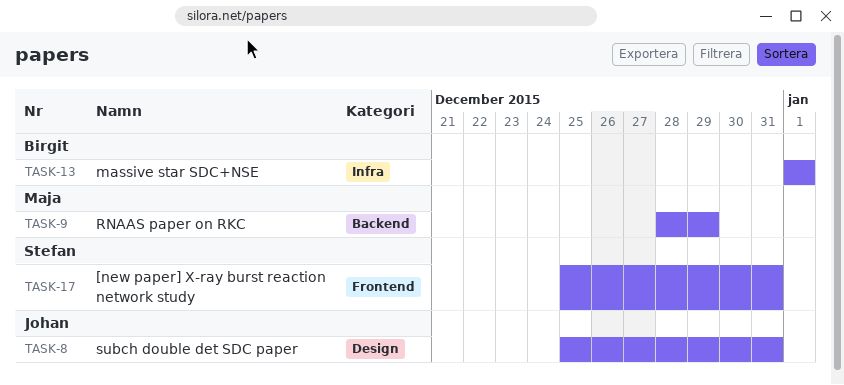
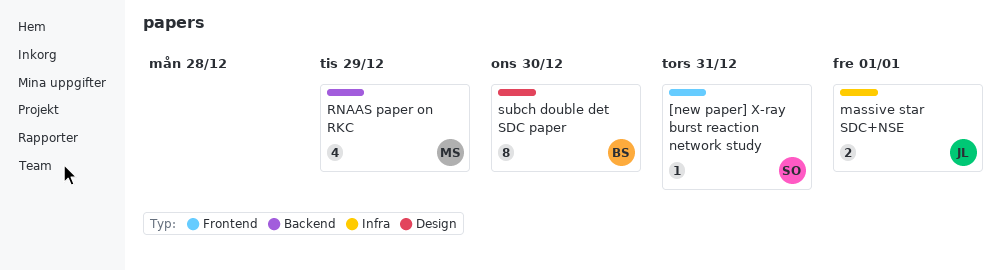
massive star SDC+NSE, owner: Birgit -> Johan
subch double det SDC paper, owner: Johan -> Birgit
subch double det SDC paper, due: Dec 31 -> Dec 30

